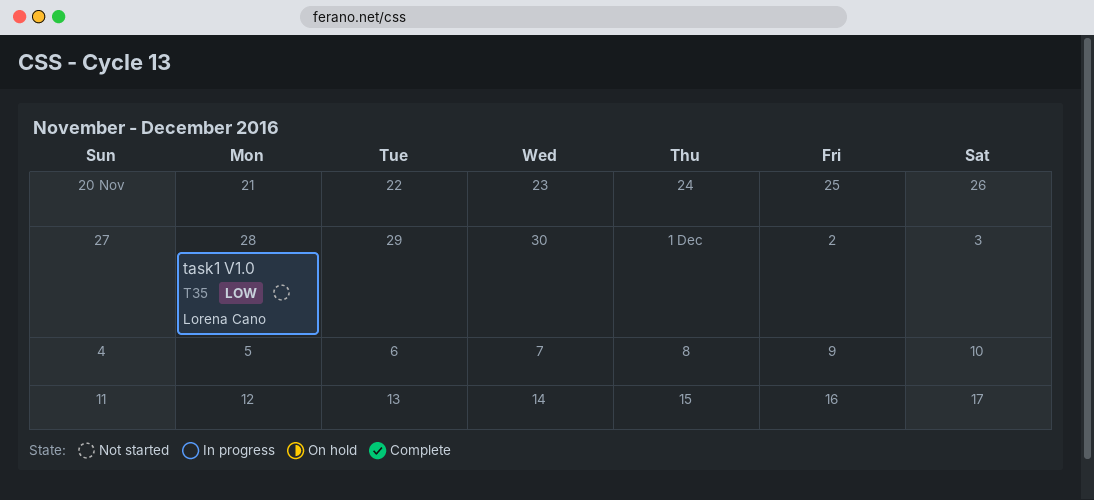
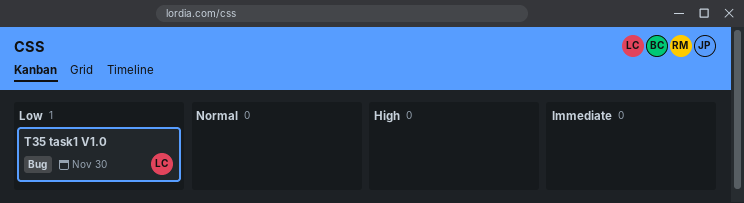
T35, due: Nov 28 -> Nov 30

